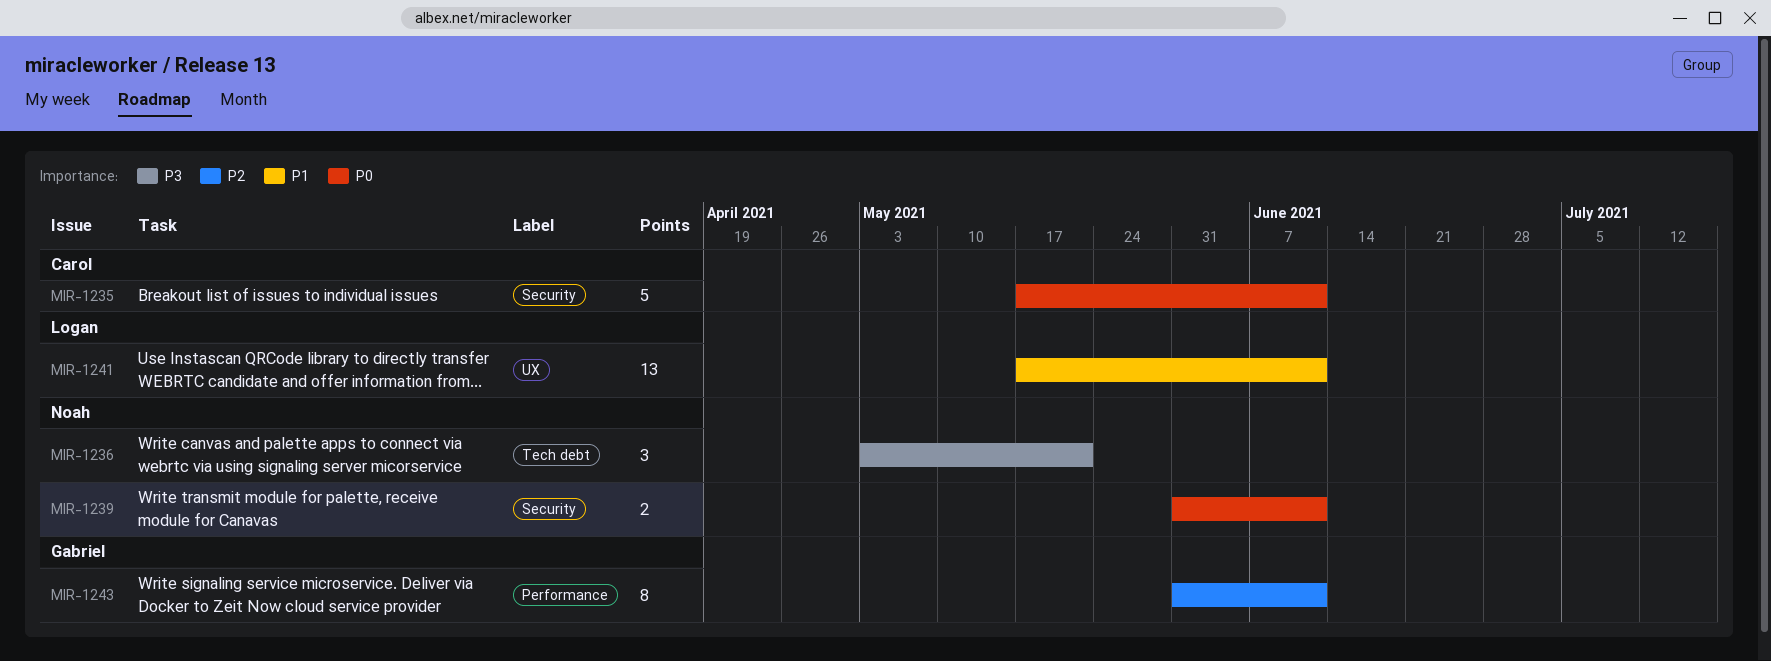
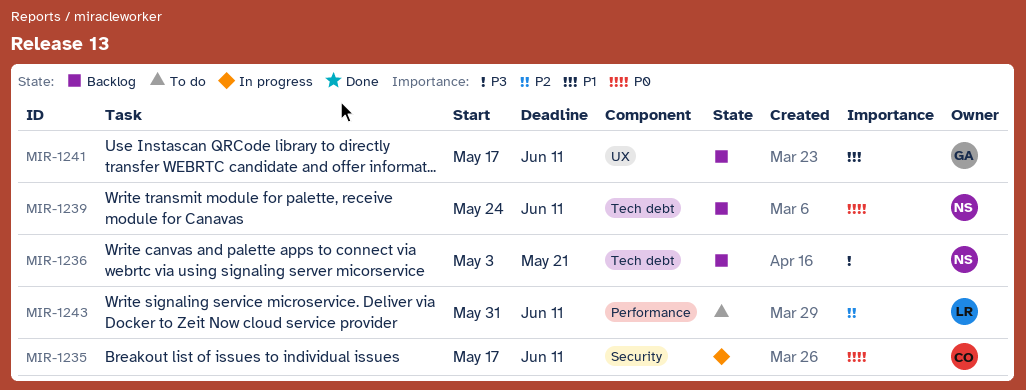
MIR-1239, label: Security -> Tech debt
MIR-1239, start: May 31 -> May 24
MIR-1241, owner: Logan -> Gabriel
MIR-1243, owner: Gabriel -> Logan

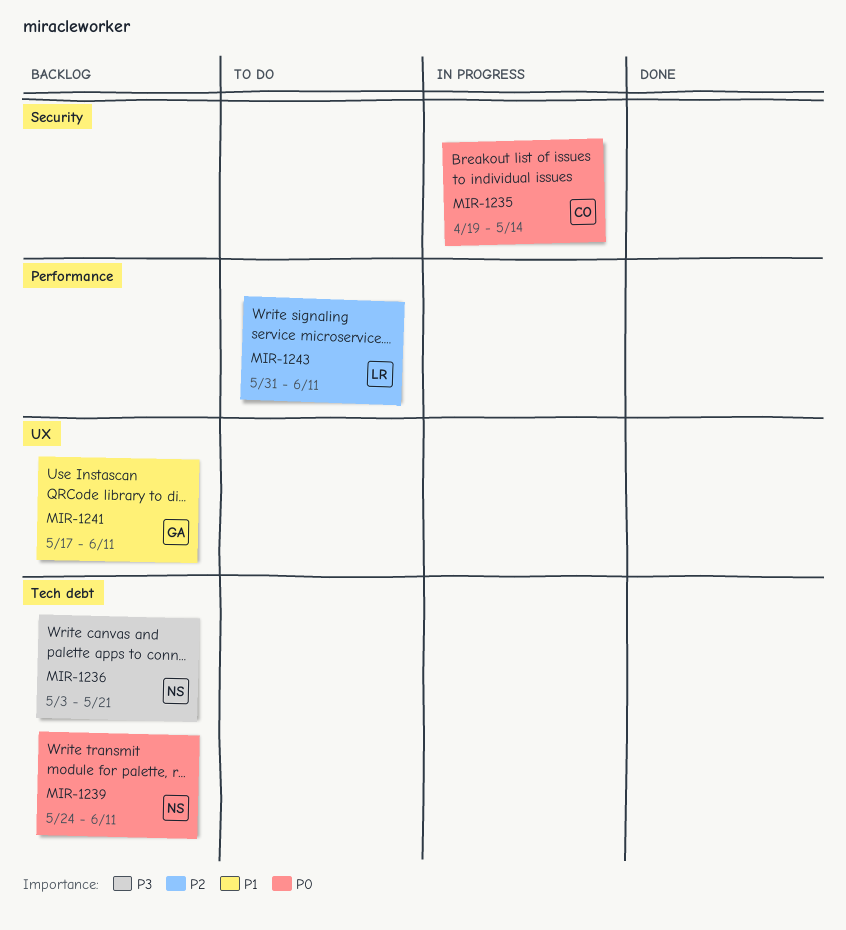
MIR-1235, start: May 17 -> Apr 19
MIR-1235, due: Jun 11 -> May 14

